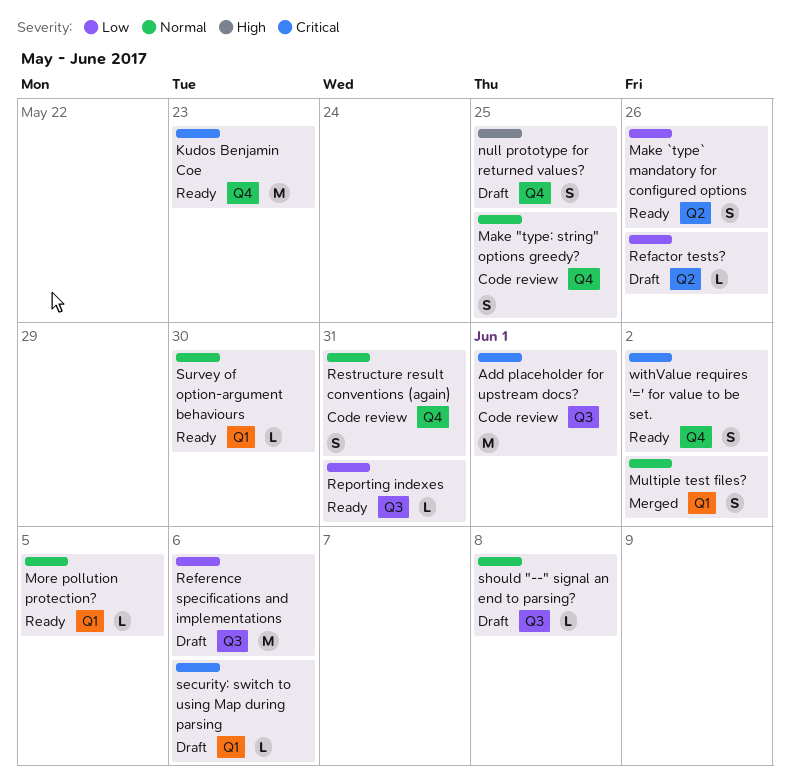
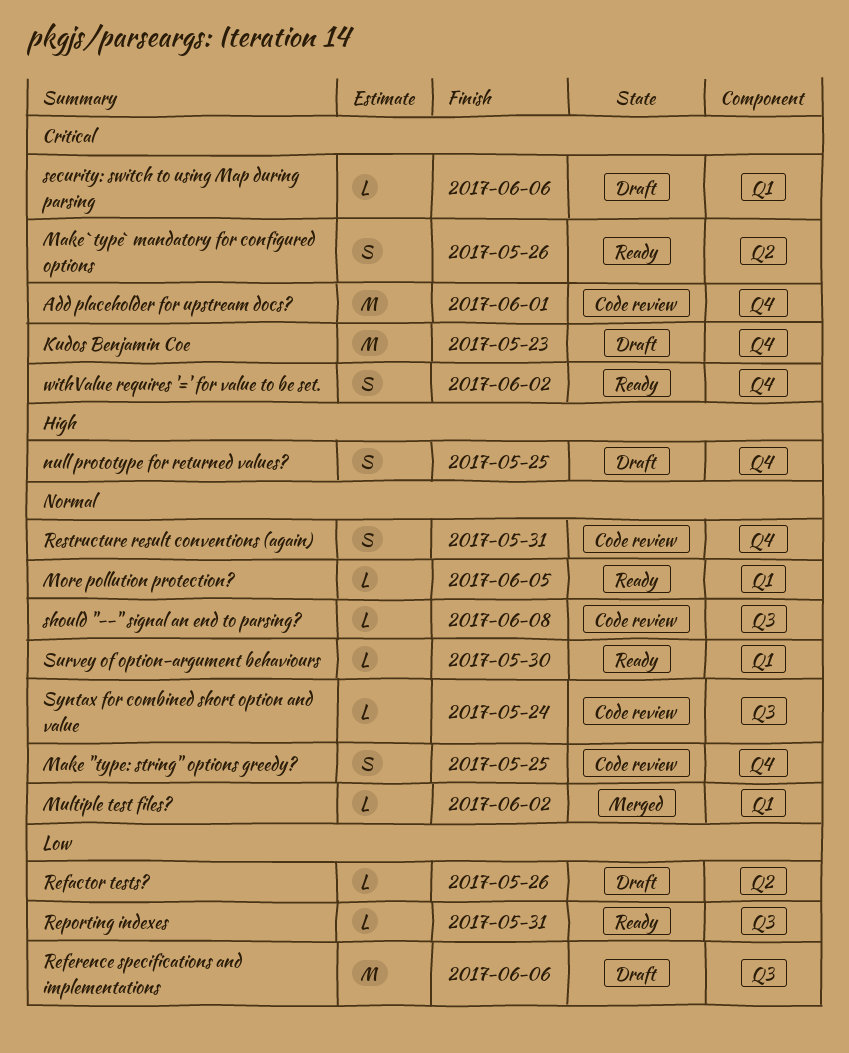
Add placeholder for upstream docs?, label: Q3 -> Q4
Kudos Benjamin Coe, status: Ready -> Draft
Make `type` mandatory for configured options, priority: Low -> Critical
Multiple test files?, estimate: S -> L
should "--" signal an end to parsing?, status: Draft -> Code review
Syntax for combined short option and value: none -> present

